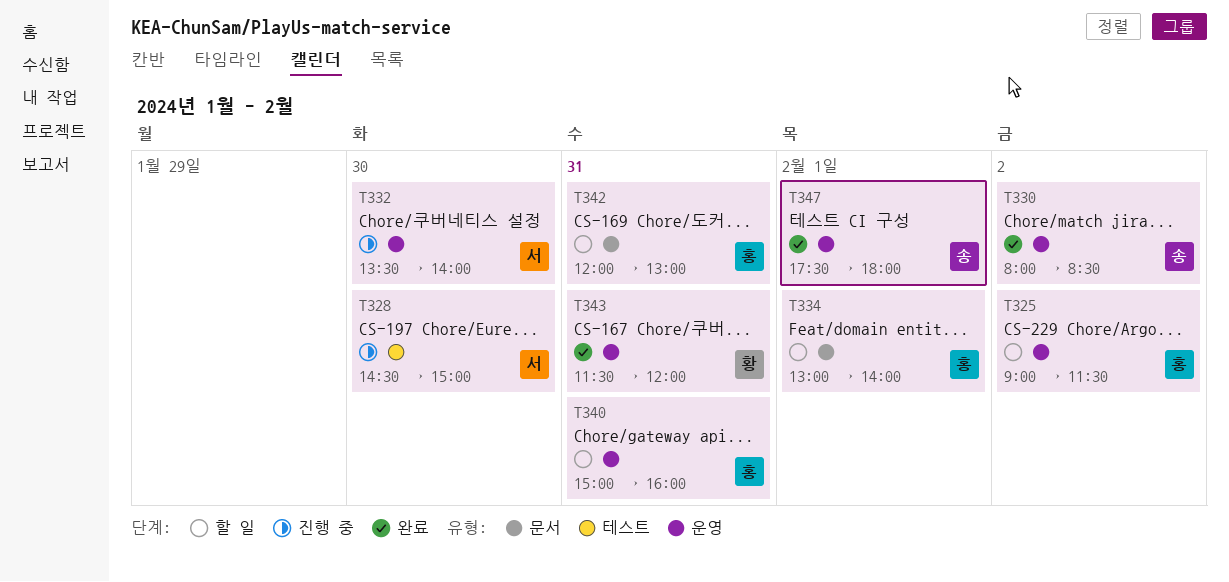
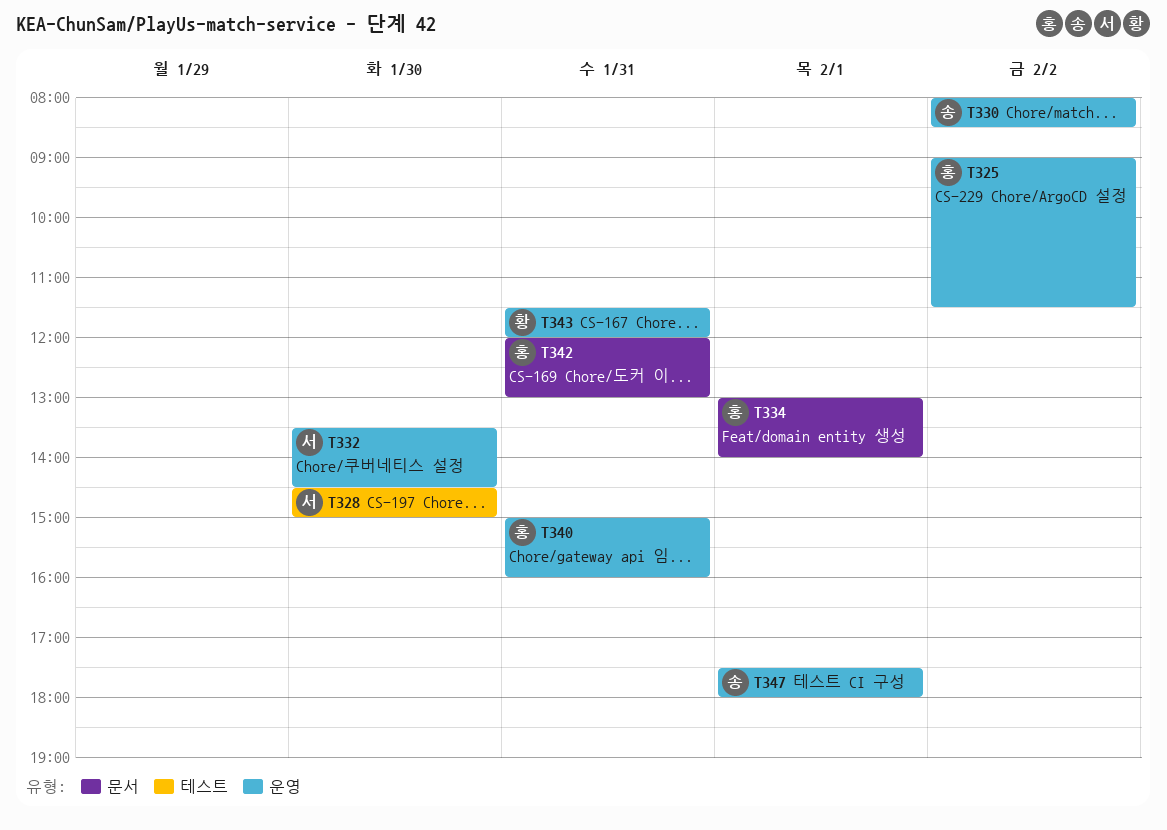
T332, ends: 14:00 -> 14:30

